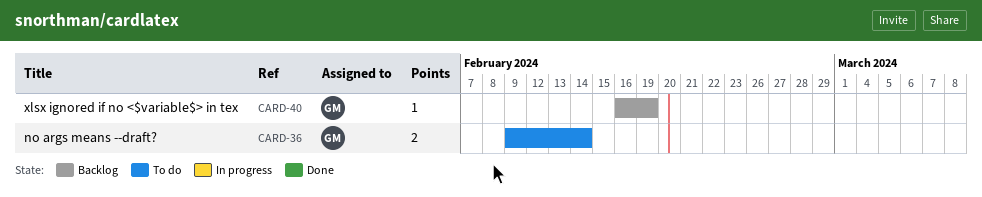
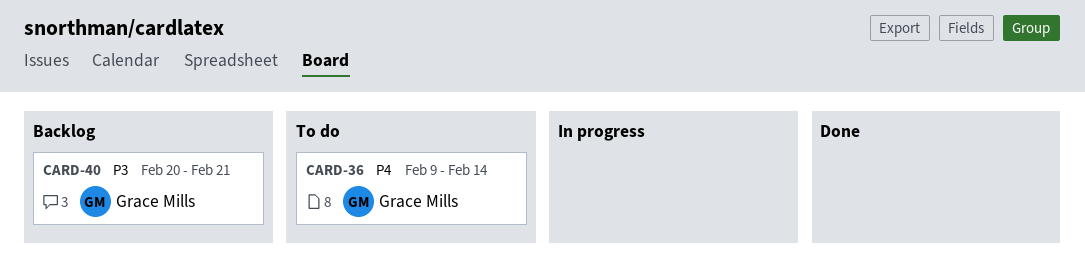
CARD-40, start: Feb 16 -> Feb 20
CARD-40, due: Feb 19 -> Feb 21

